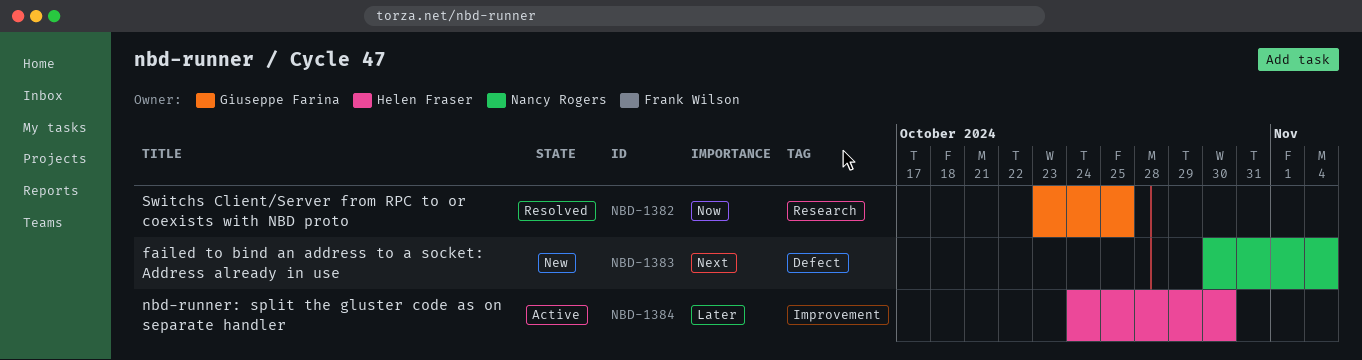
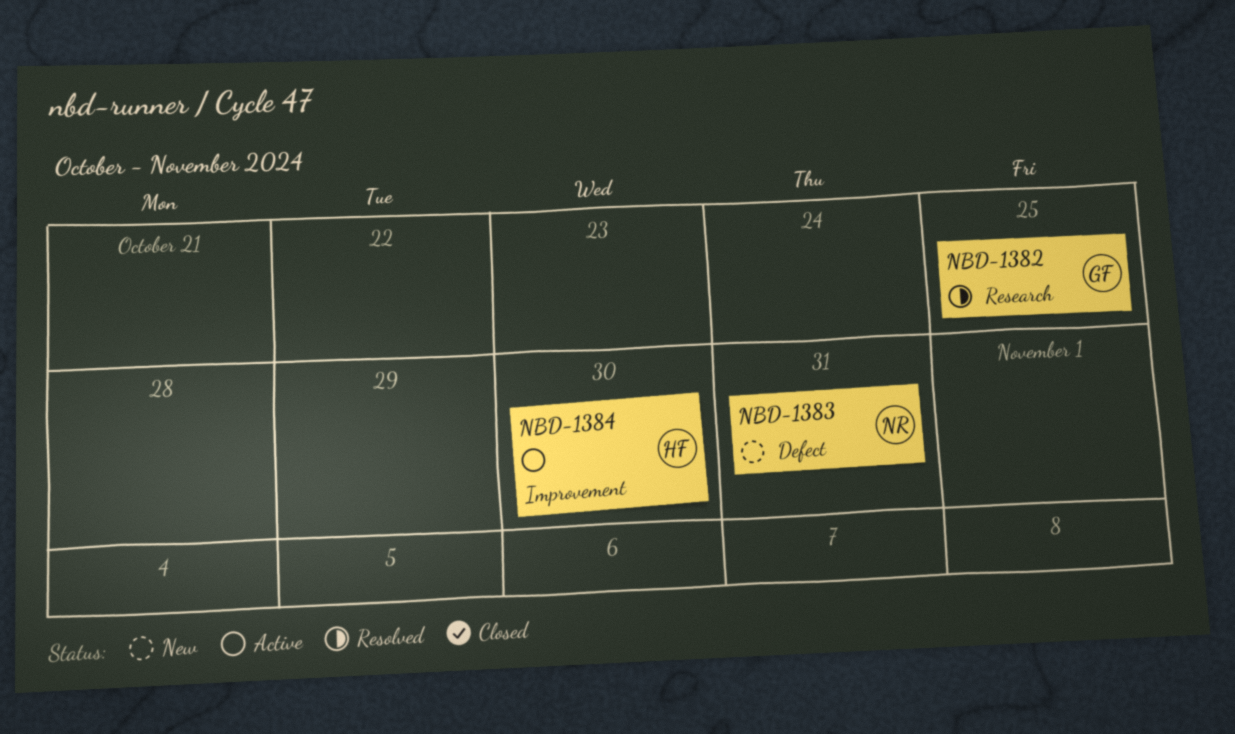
NBD-1383, due: Nov 4 -> Oct 31

